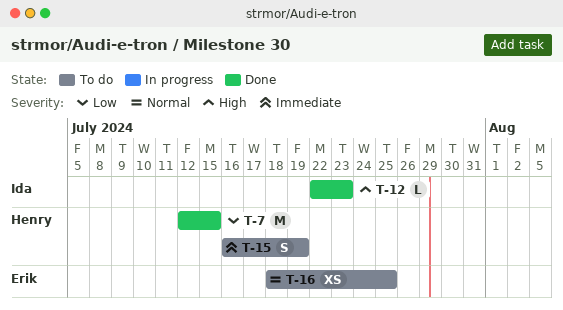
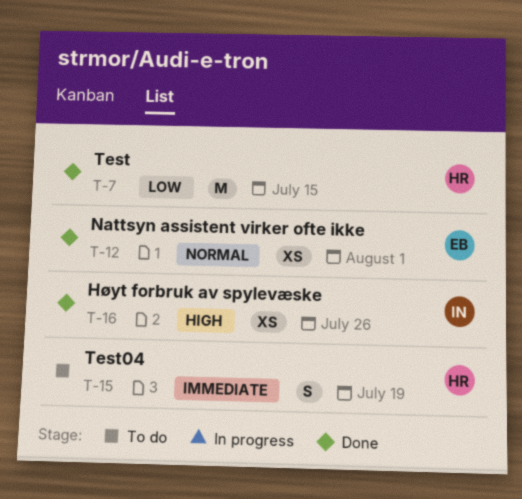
T-12, owner: Ida -> Erik
T-12, priority: High -> Normal
T-12, estimate: L -> XS
T-12, due: Jul 23 -> Aug 1
T-16, status: To do -> Done
T-16, owner: Erik -> Ida
T-16, priority: Normal -> High
T-16, due: Jul 25 -> Jul 26

